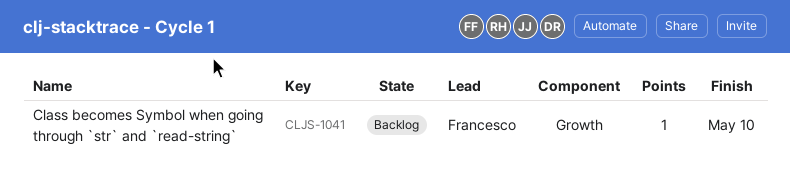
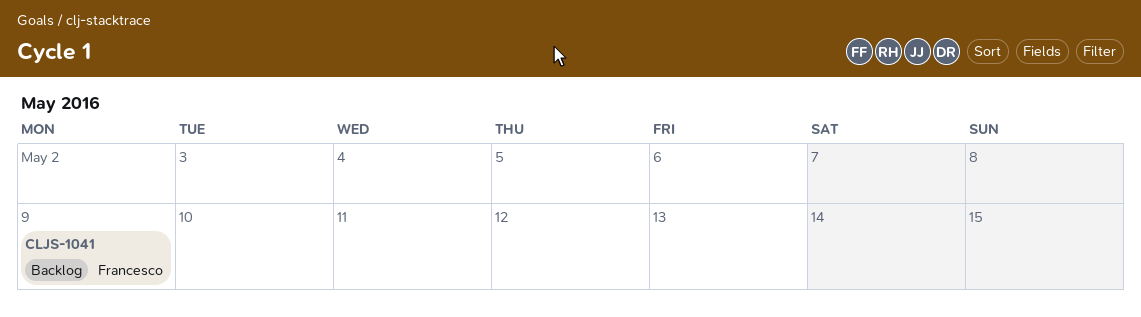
CLJS-1041, due: May 10 -> May 9

